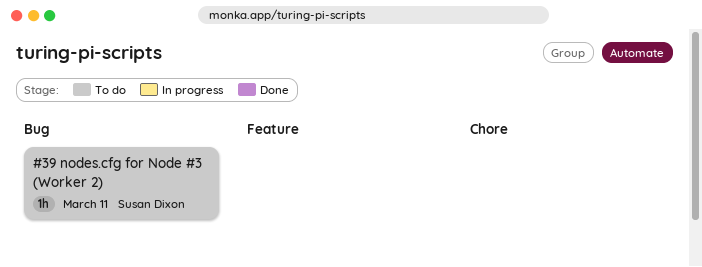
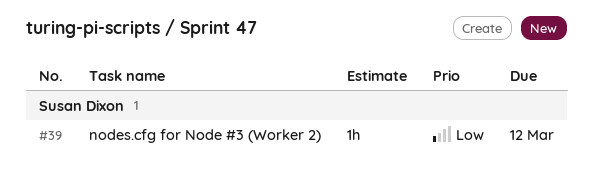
#39, due: Mar 11 -> Mar 12

